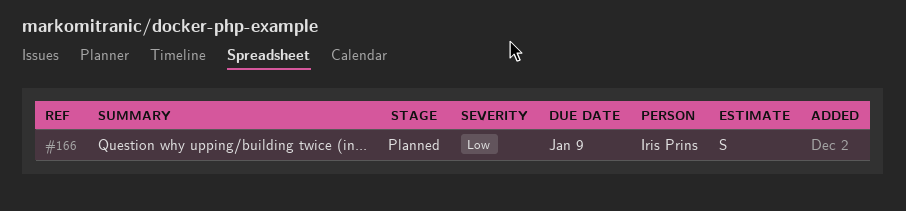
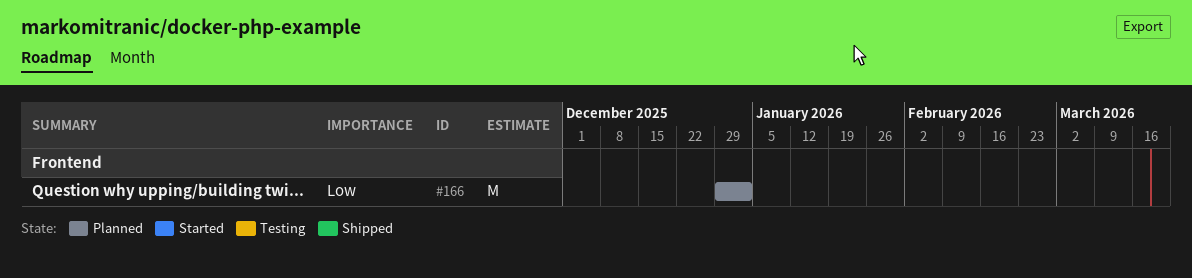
#166, estimate: S -> M
#166, due: Jan 9 -> Jan 2

